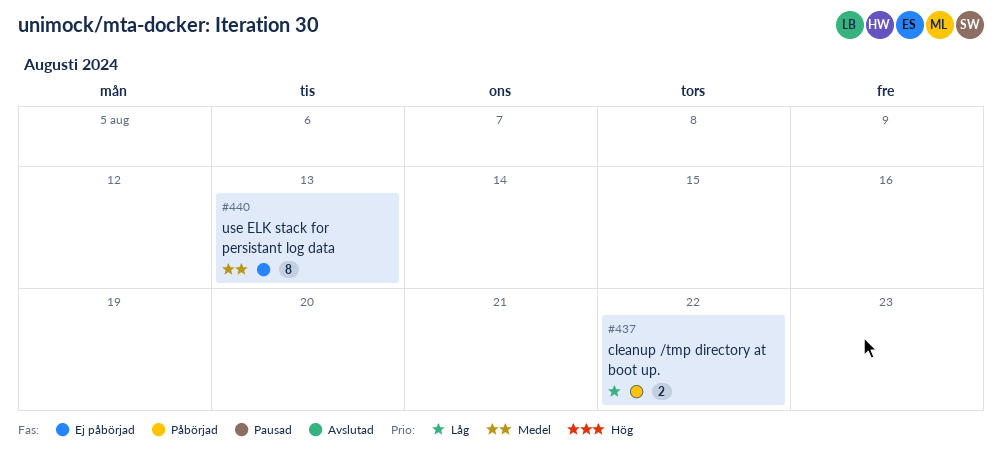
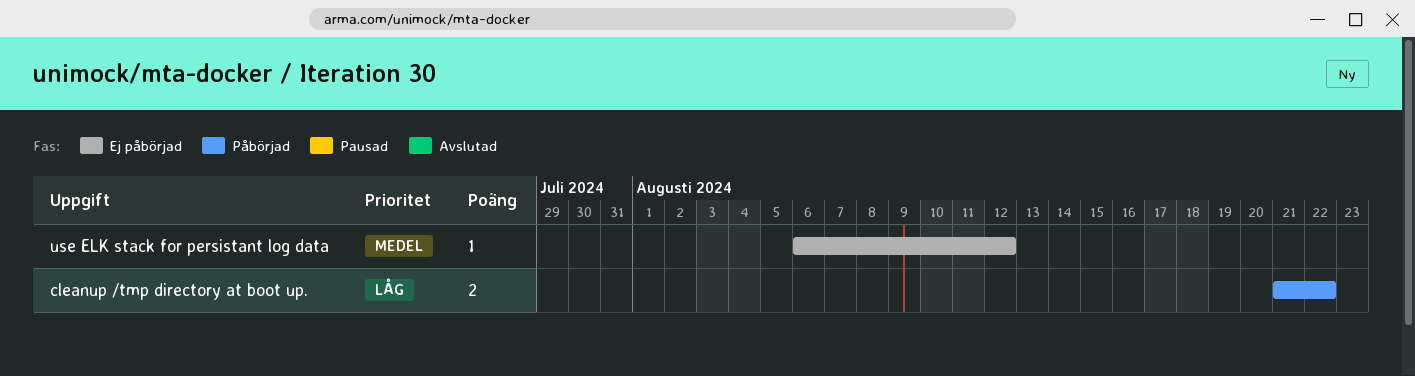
use ELK stack for persistant log data, estimate: 8 -> 1
use ELK stack for persistant log data, due: Aug 13 -> Aug 12

